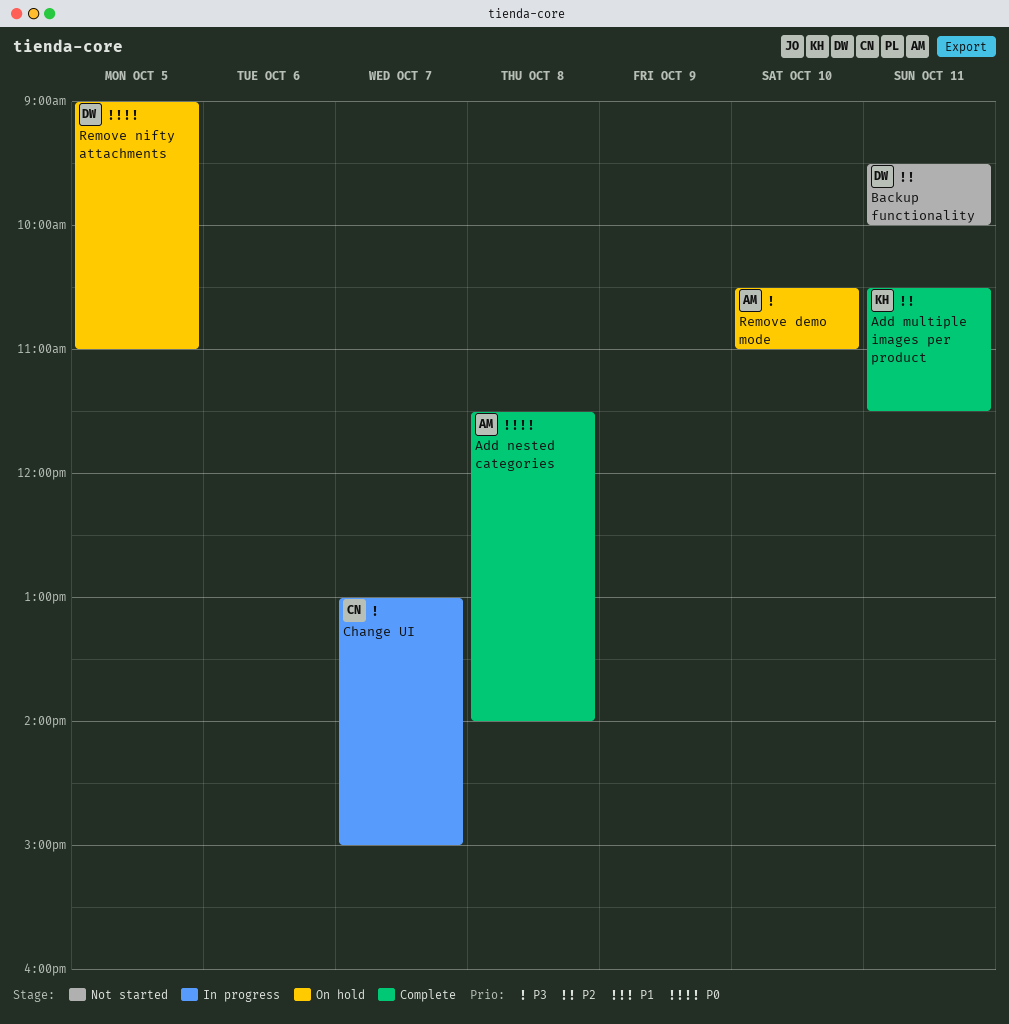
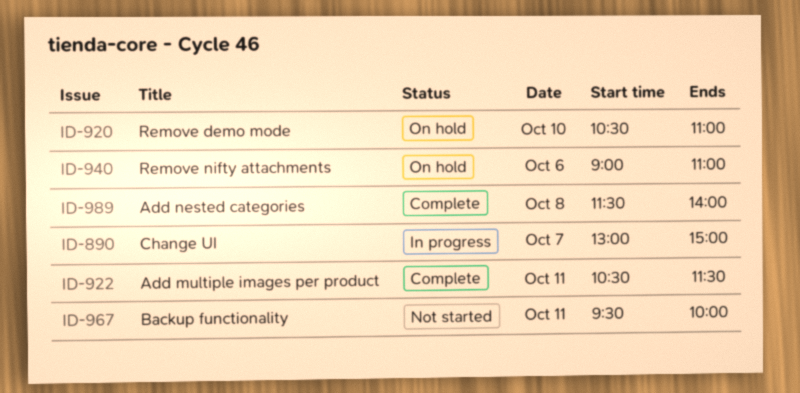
Remove nifty attachments, day: Oct 5 -> Oct 6

